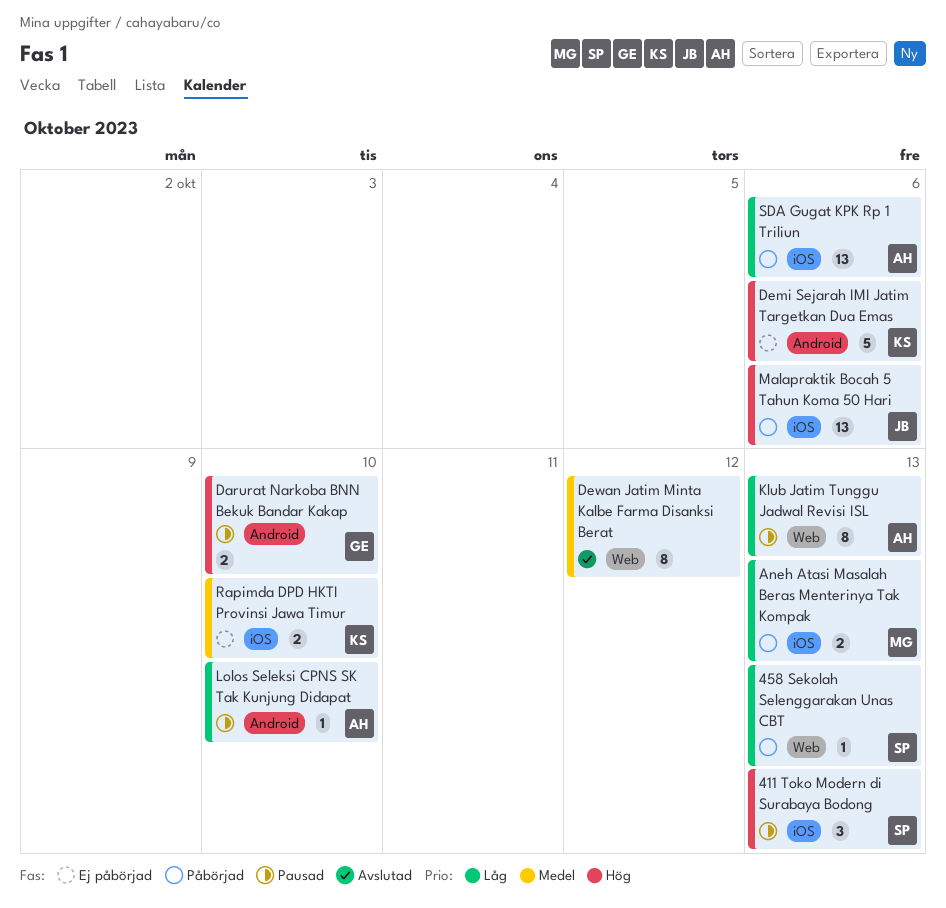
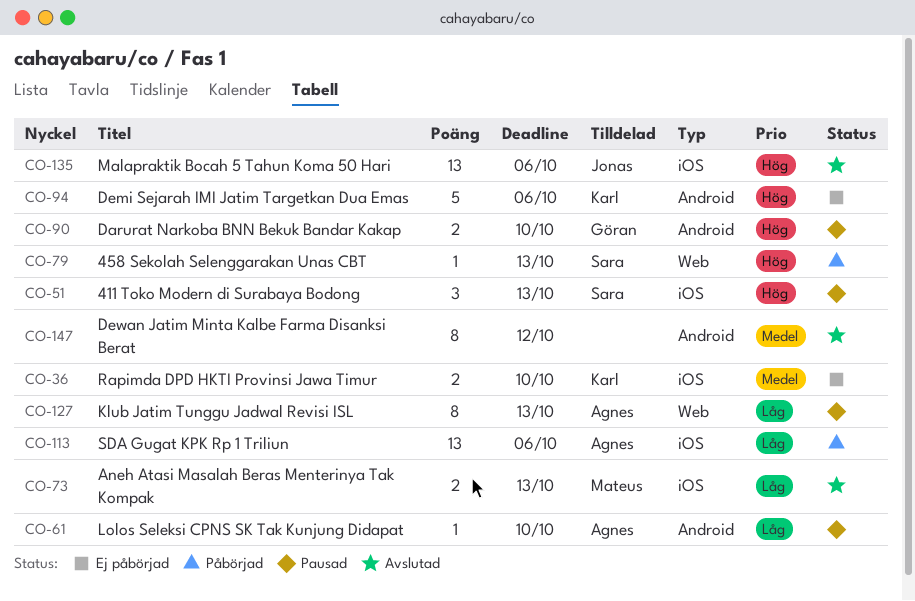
458 Sekolah Selenggarakan Unas CBT, priority: Låg -> Hög
Aneh Atasi Masalah Beras Menterinya Tak Kompak, status: Påbörjad -> Avslutad
Dewan Jatim Minta Kalbe Farma Disanksi Berat, label: Web -> Android
Malapraktik Bocah 5 Tahun Koma 50 Hari, status: Påbörjad -> Avslutad

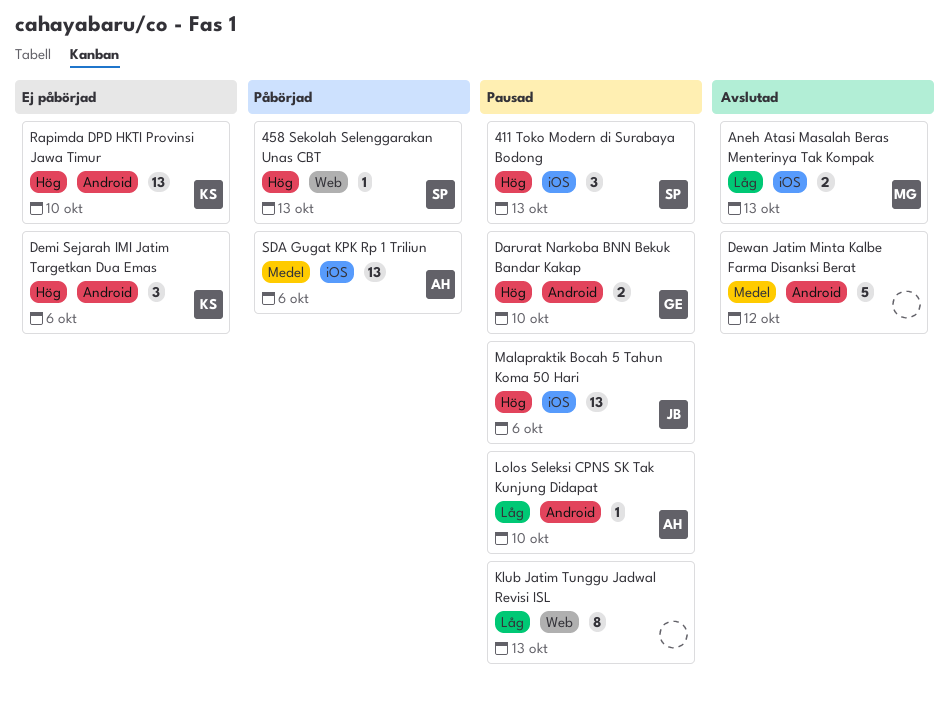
Demi Sejarah IMI Jatim Targetkan Dua Emas, estimate: 5 -> 3
Dewan Jatim Minta Kalbe Farma Disanksi Berat, estimate: 8 -> 5
Klub Jatim Tunggu Jadwal Revisi ISL, owner: Agnes -> none
Malapraktik Bocah 5 Tahun Koma 50 Hari, status: Avslutad -> Pausad
Rapimda DPD HKTI Provinsi Jawa Timur, priority: Medel -> Hög
Rapimda DPD HKTI Provinsi Jawa Timur, label: iOS -> Android
Rapimda DPD HKTI Provinsi Jawa Timur, estimate: 2 -> 13
SDA Gugat KPK Rp 1 Triliun, priority: Låg -> Medel

